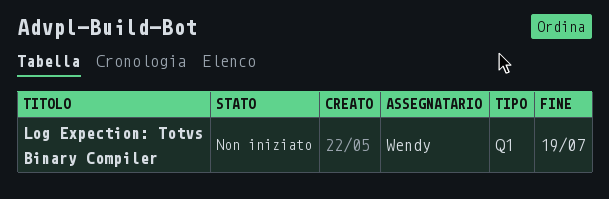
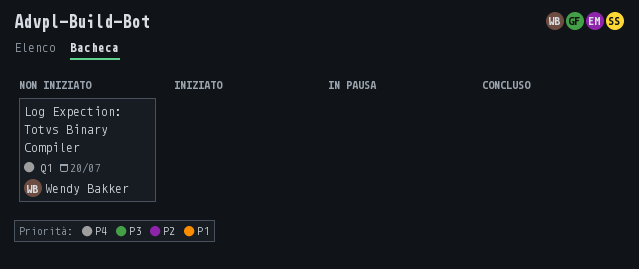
Log Expection: Totvs Binary Compiler, due: Jul 19 -> Jul 20

